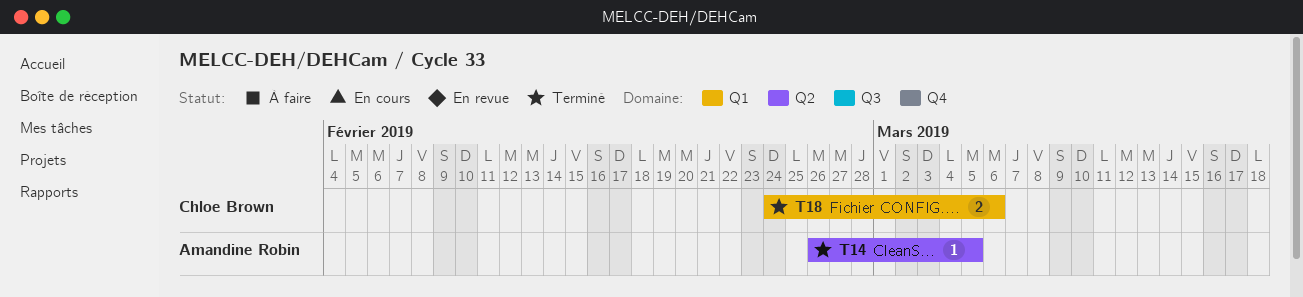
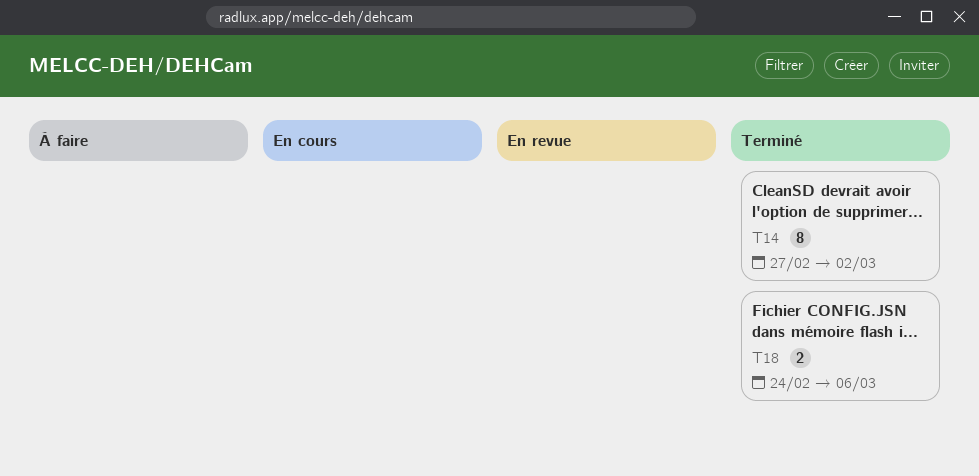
T14, estimate: 1 -> 8
T14, start: Feb 26 -> Feb 27
T14, due: Mar 5 -> Mar 2

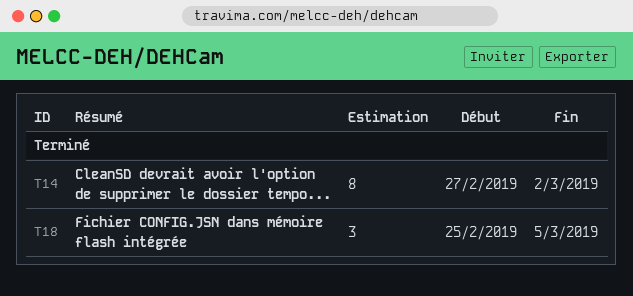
T18, estimate: 2 -> 3
T18, start: Feb 24 -> Feb 25
T18, due: Mar 6 -> Mar 5

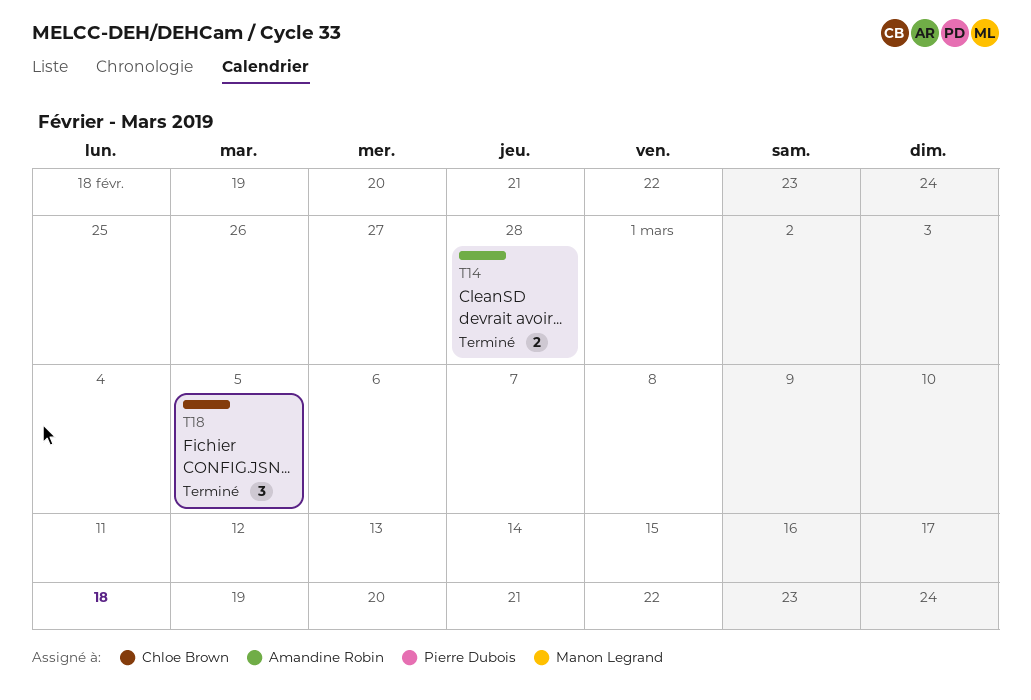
T14, estimate: 8 -> 2
T14, due: Mar 2 -> Feb 28

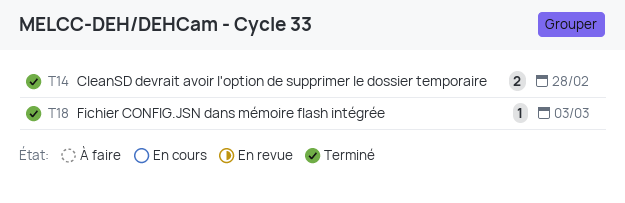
T18, estimate: 3 -> 1
T18, due: Mar 5 -> Mar 3

